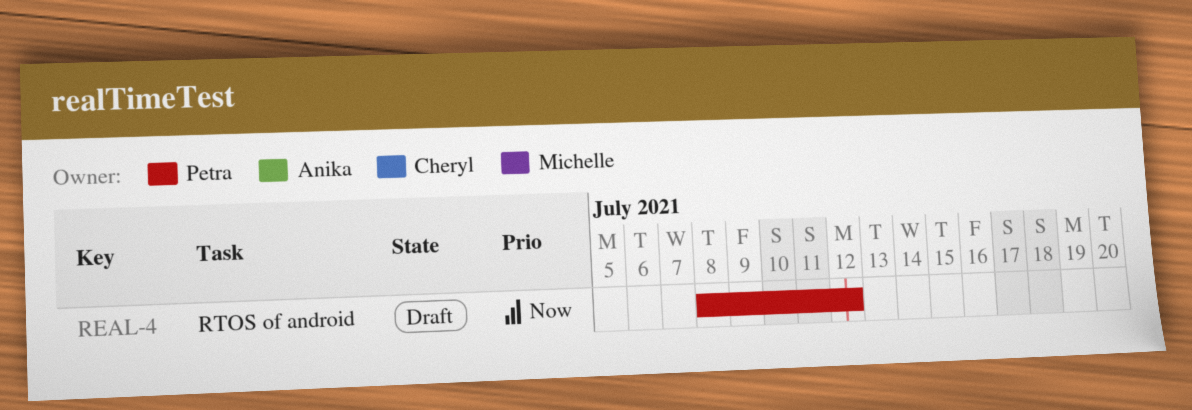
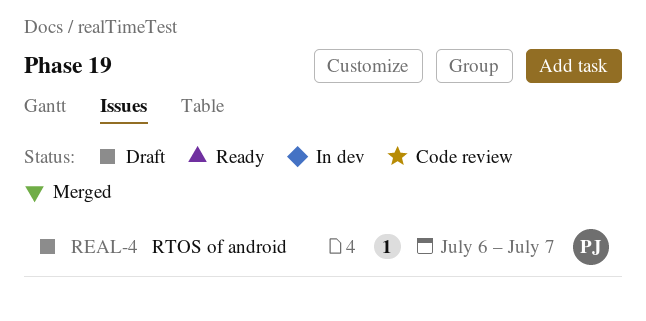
REAL-4, start: Jul 8 -> Jul 6
REAL-4, due: Jul 12 -> Jul 7

